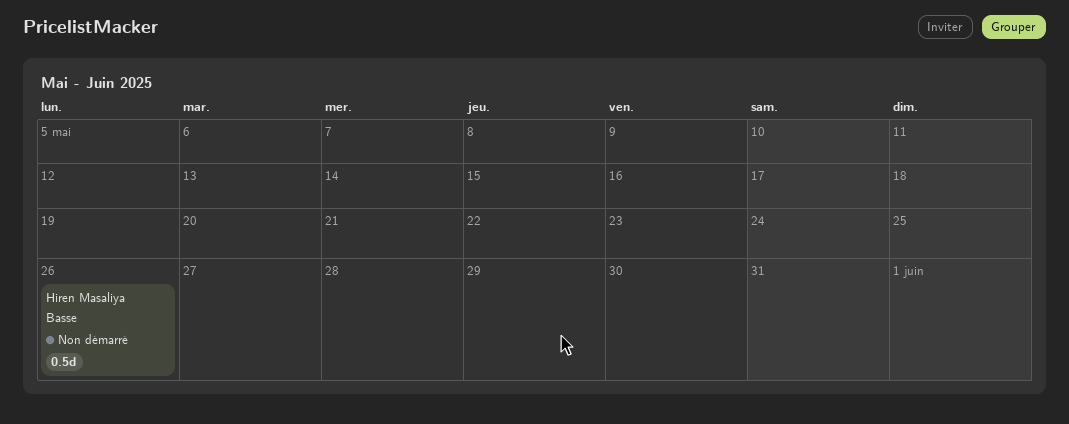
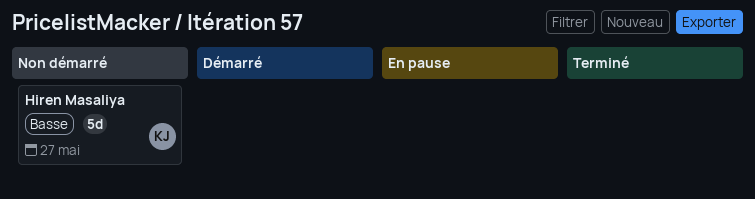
Hiren Masaliya, estimate: 0.5d -> 5d
Hiren Masaliya, due: May 26 -> May 27

